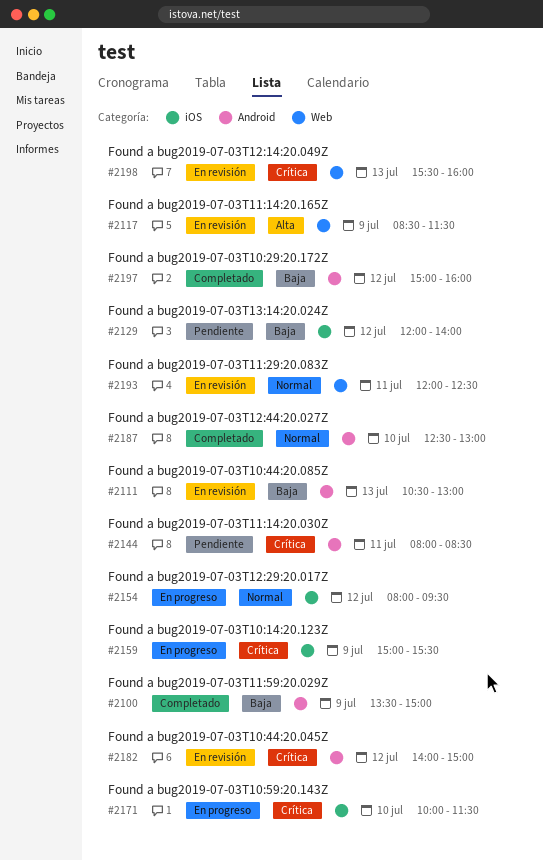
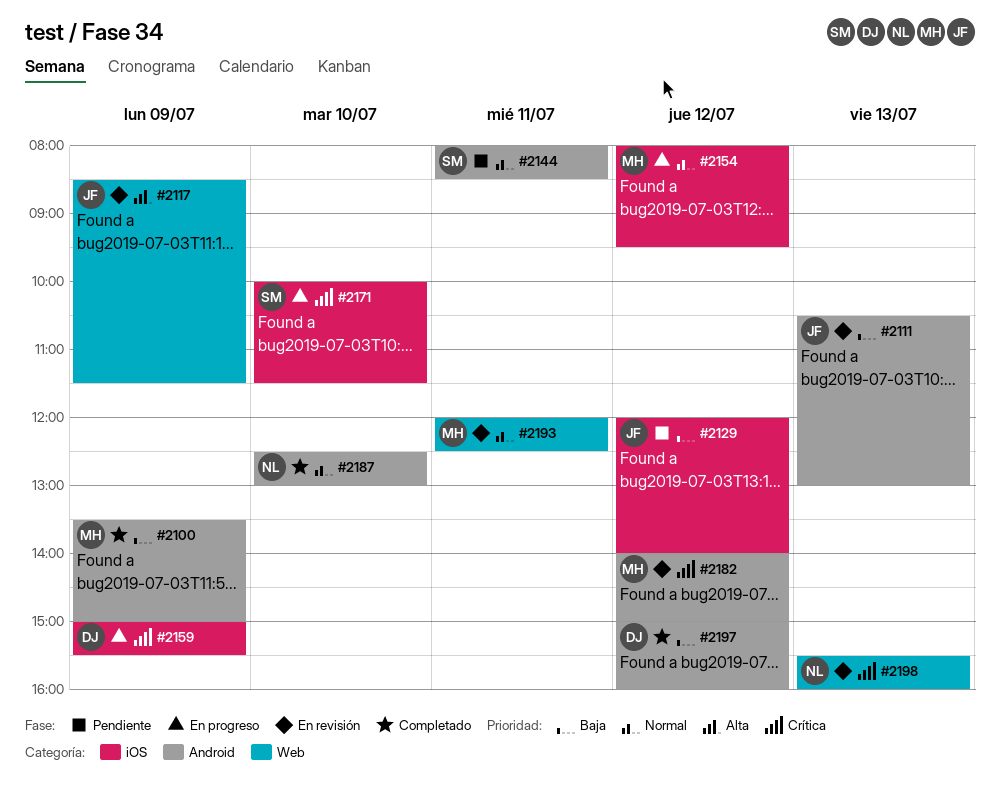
#2144, priority: Crítica -> Normal

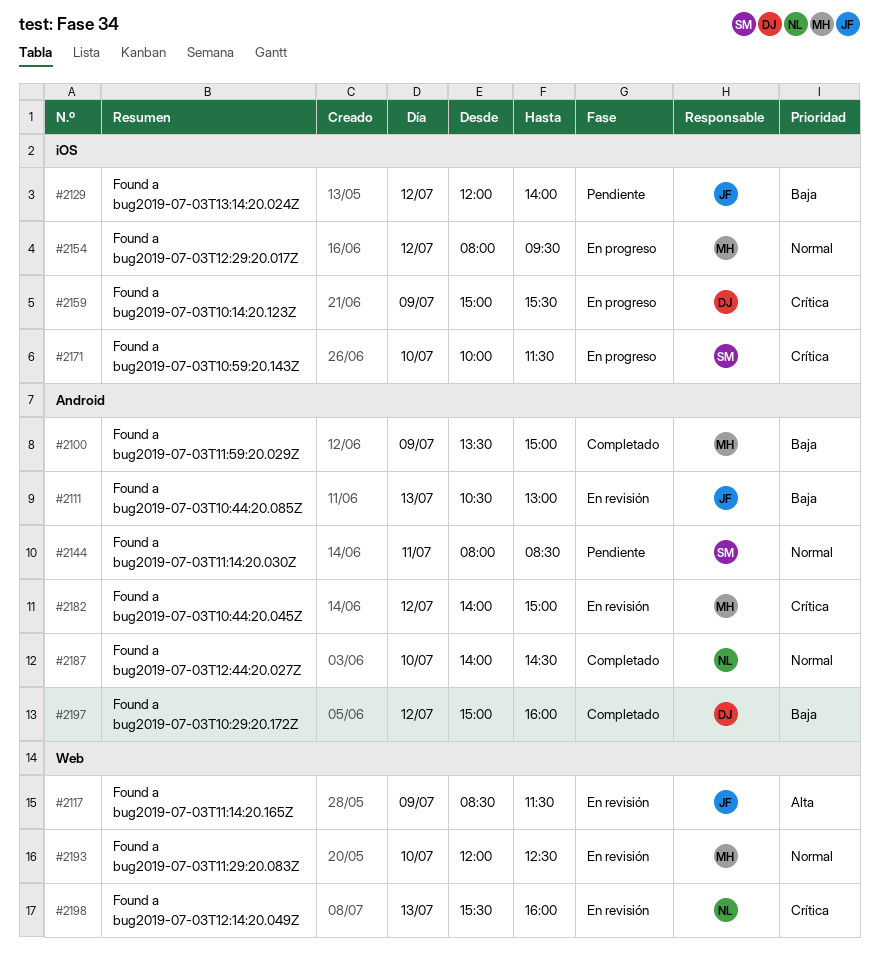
#2187, begins: 12:30 -> 14:00
#2187, ends: 13:00 -> 14:30
#2193, day: Jul 11 -> Jul 10

